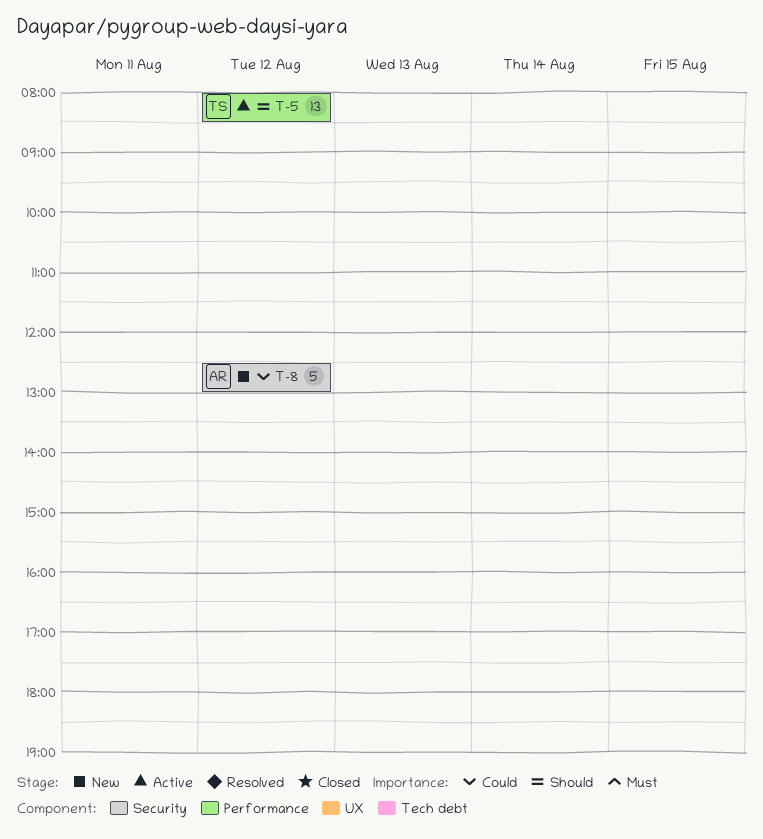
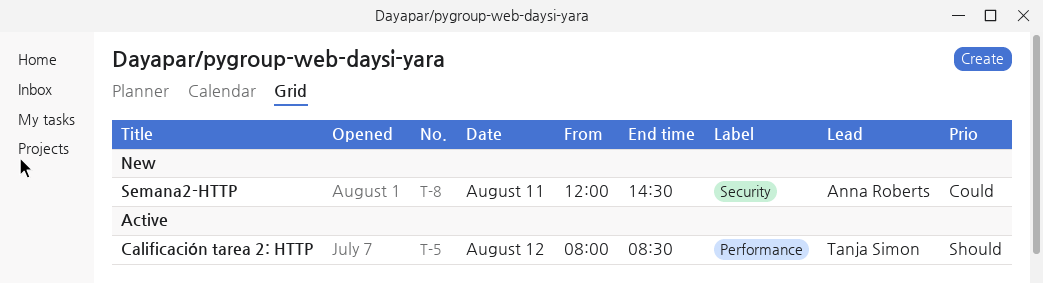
T-8, day: Aug 12 -> Aug 11
T-8, begins: 12:30 -> 12:00
T-8, ends: 13:00 -> 14:30

